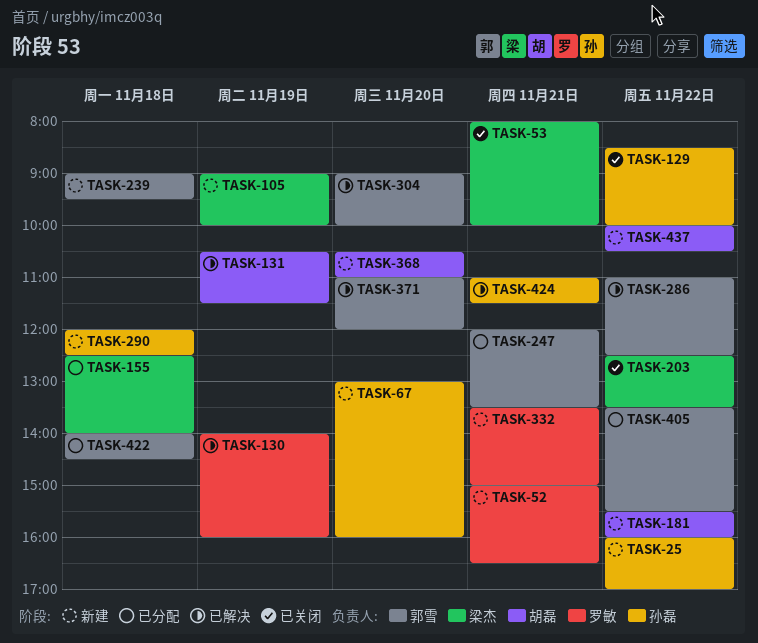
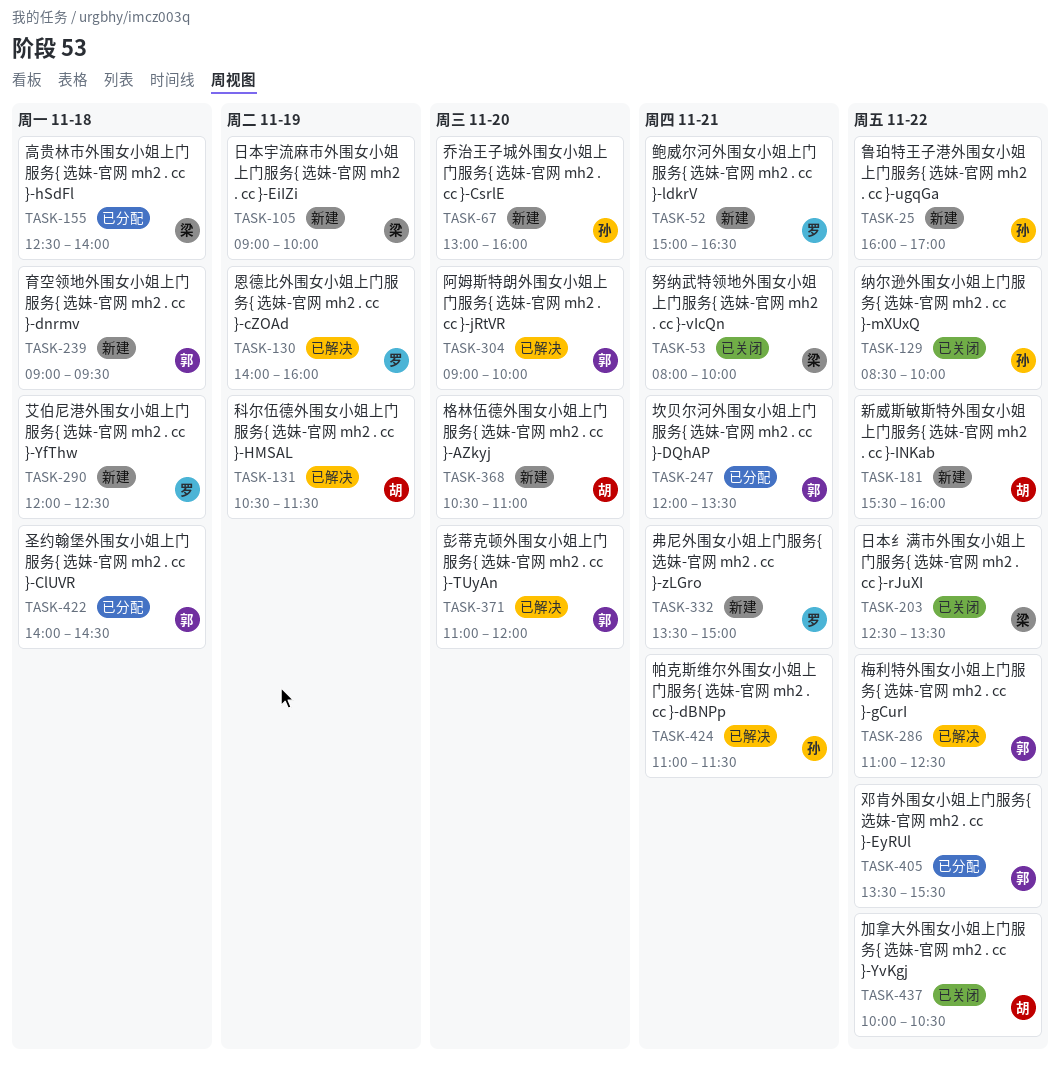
TASK-290, owner: 孙磊 -> 罗敏
TASK-437, status: 新建 -> 已关闭

